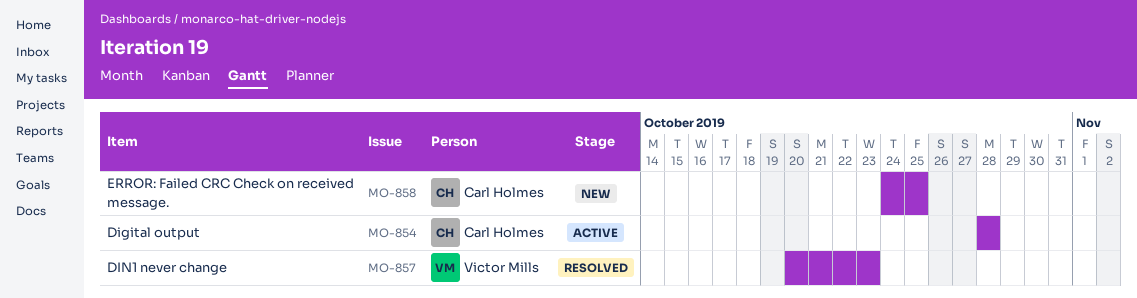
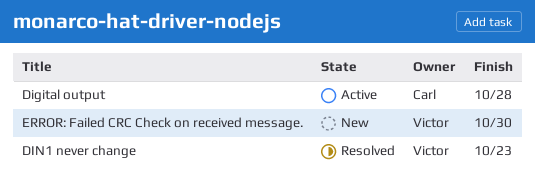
ERROR: Failed CRC Check on received message., owner: Carl Holmes -> Victor Mills
ERROR: Failed CRC Check on received message., due: Oct 25 -> Oct 30

